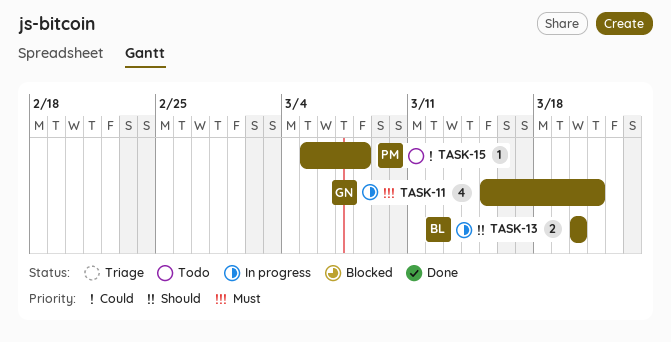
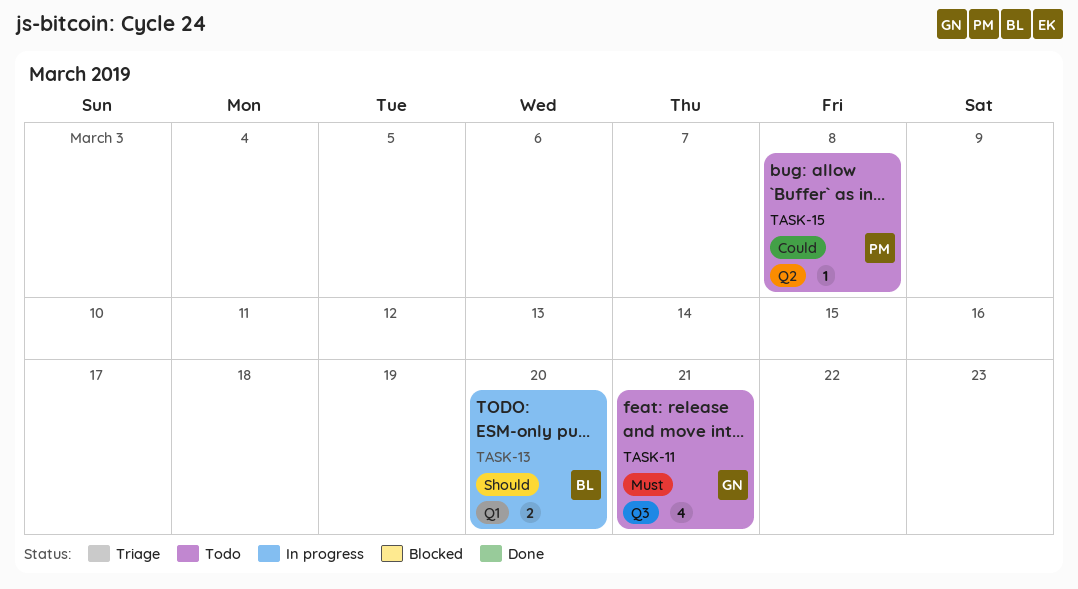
TASK-11, status: In progress -> Todo

